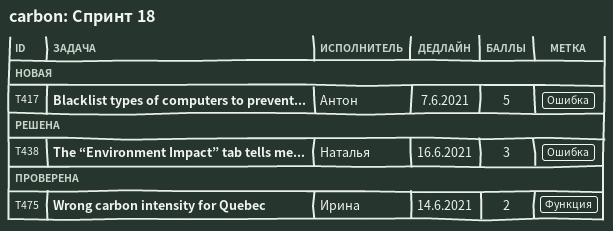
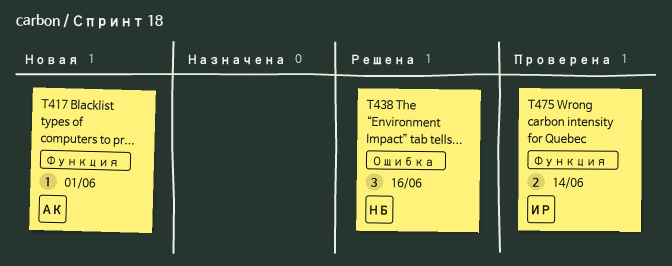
T417, label: Ошибка -> Функция
T417, estimate: 5 -> 1
T417, due: Jun 7 -> Jun 1

